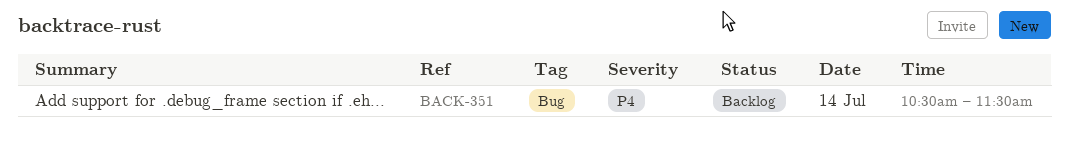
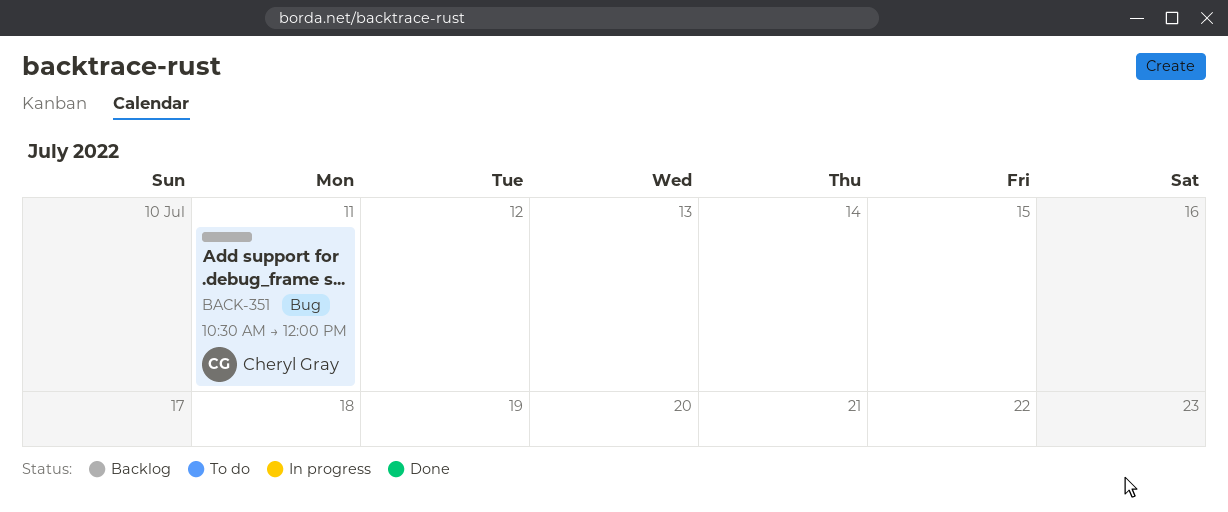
BACK-351, day: Jul 14 -> Jul 11
BACK-351, ends: 11:30 -> 12:00

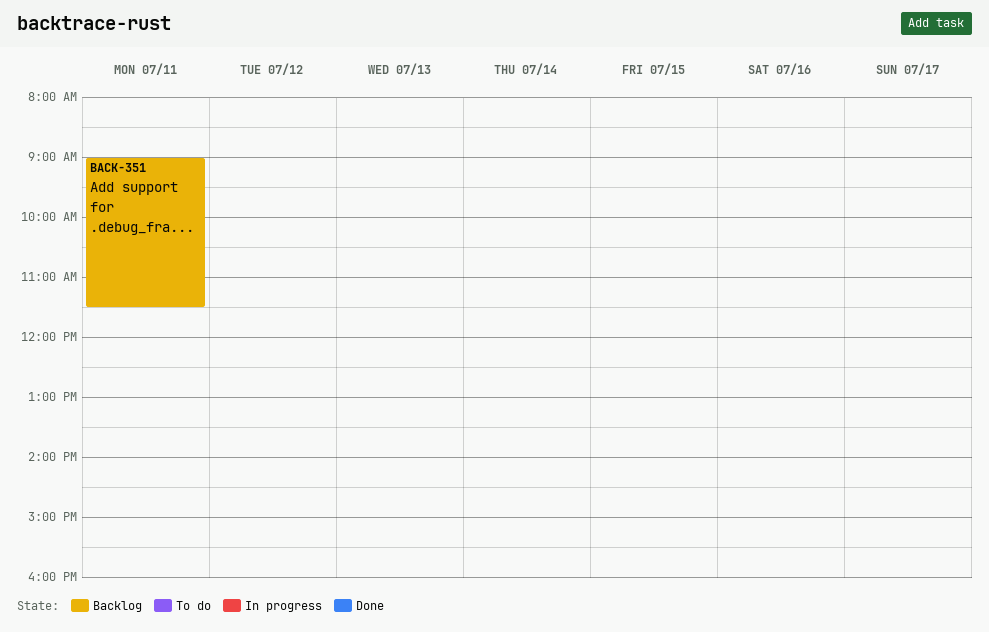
BACK-351, begins: 10:30 -> 09:00
BACK-351, ends: 12:00 -> 11:30

